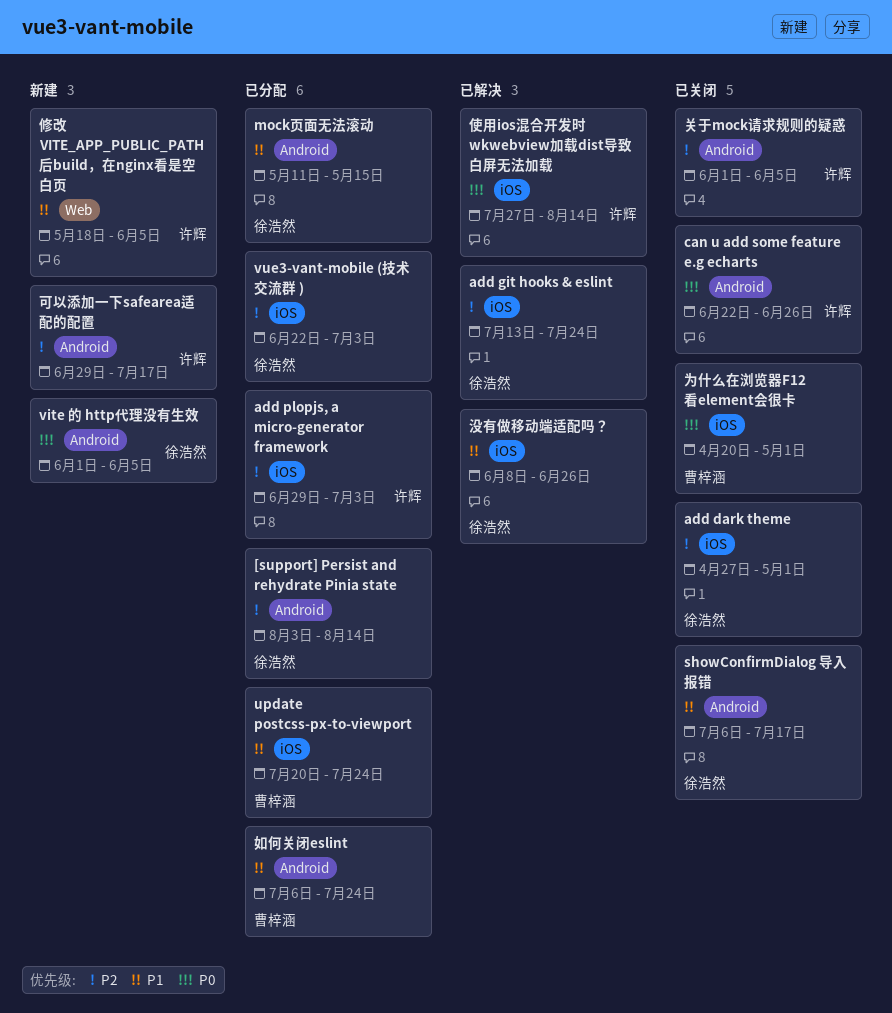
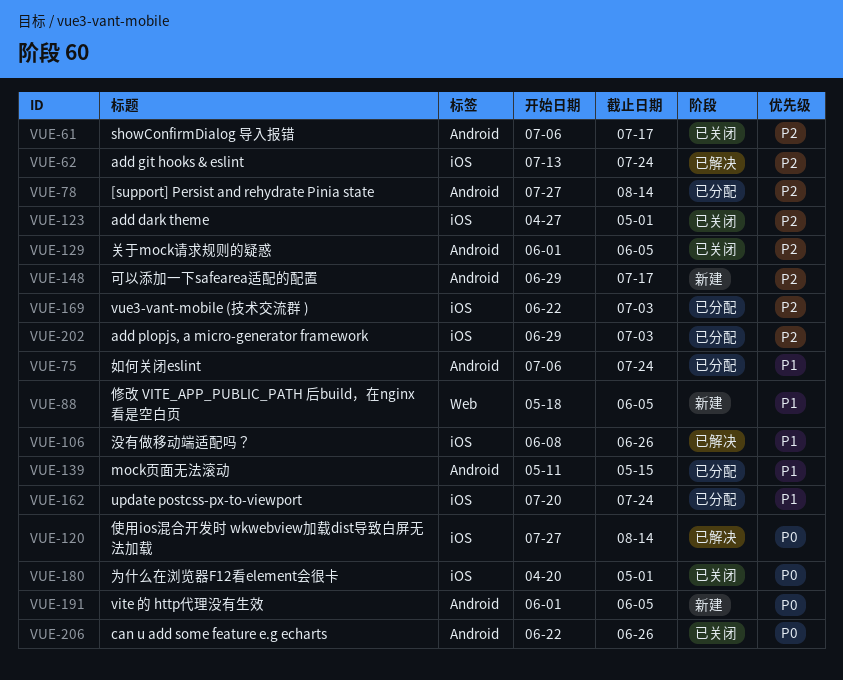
[support] Persist and rehydrate Pinia state, start: Aug 3 -> Jul 27
showConfirmDialog 导入报错, priority: P1 -> P2

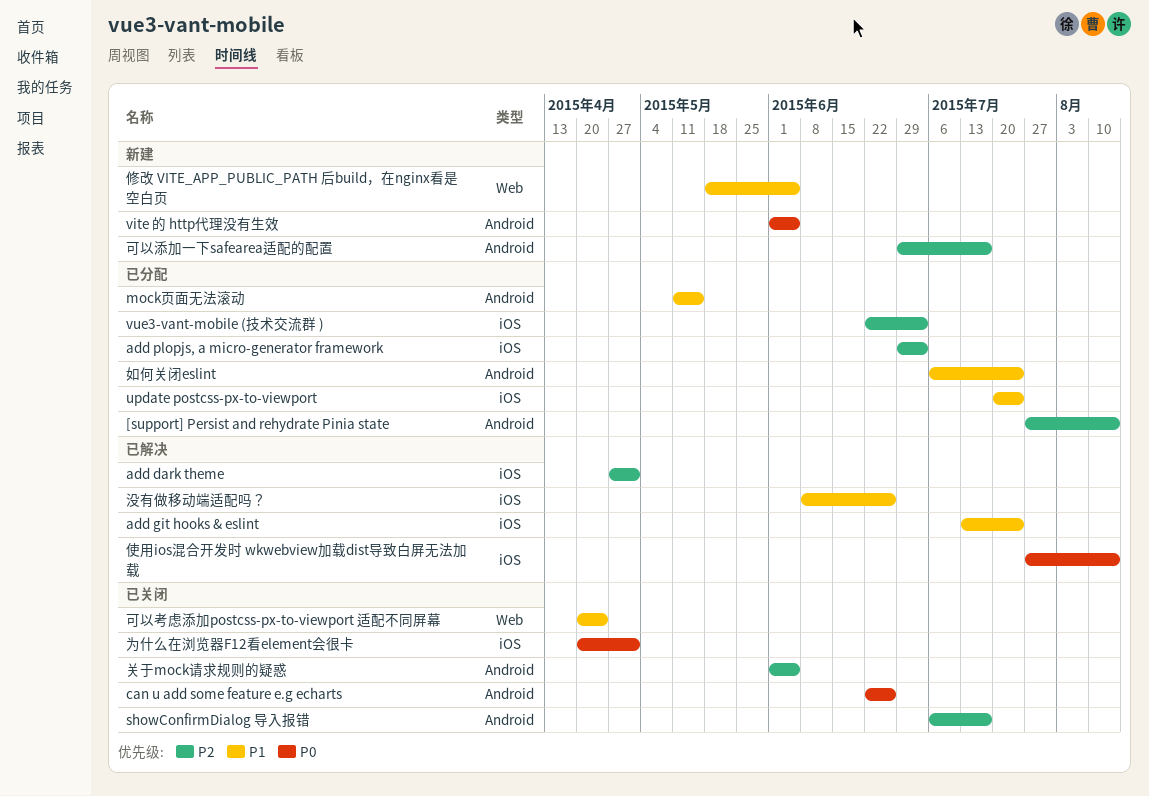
add dark theme, status: 已关闭 -> 已解决
add git hooks & eslint, priority: P2 -> P1
可以考虑添加postcss-px-to-viewport 适配不同屏幕: none -> present

